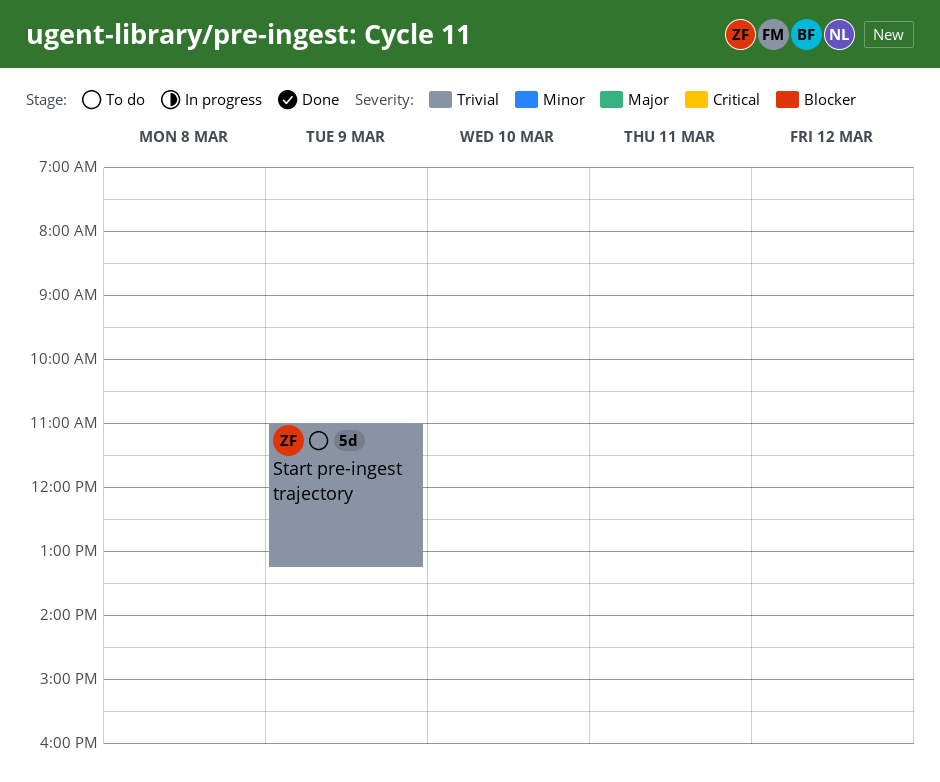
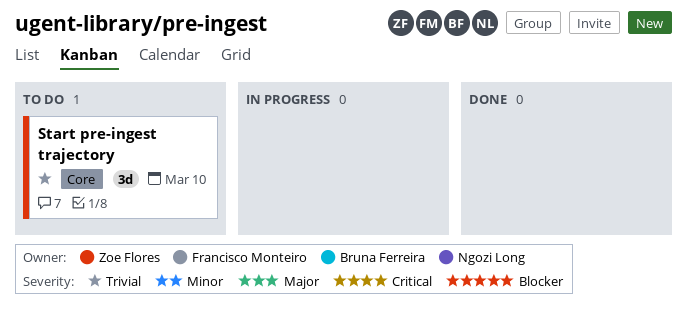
Start pre-ingest trajectory, estimate: 5d -> 3d
Start pre-ingest trajectory, day: Mar 9 -> Mar 10

